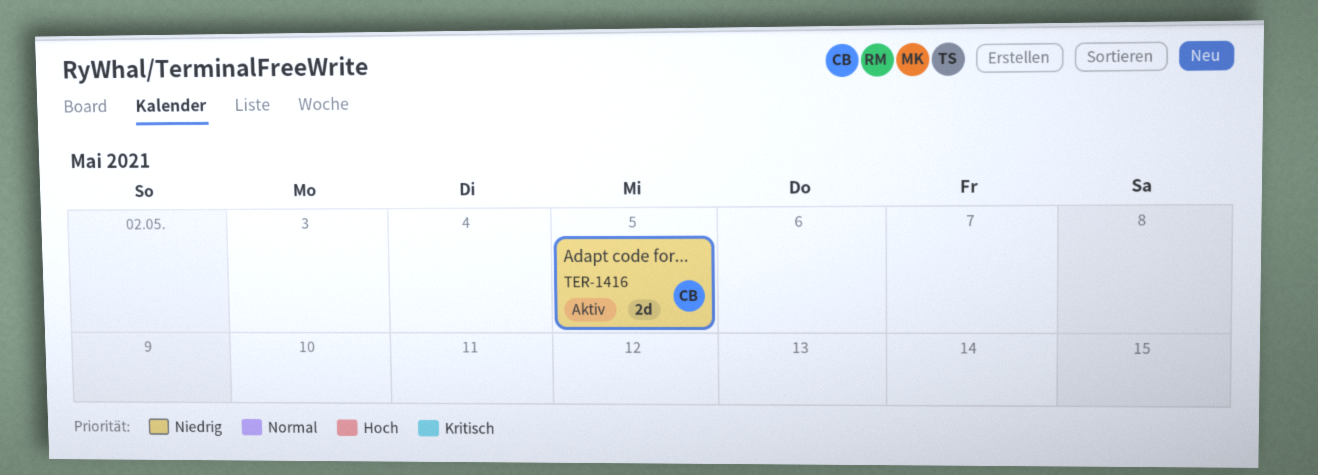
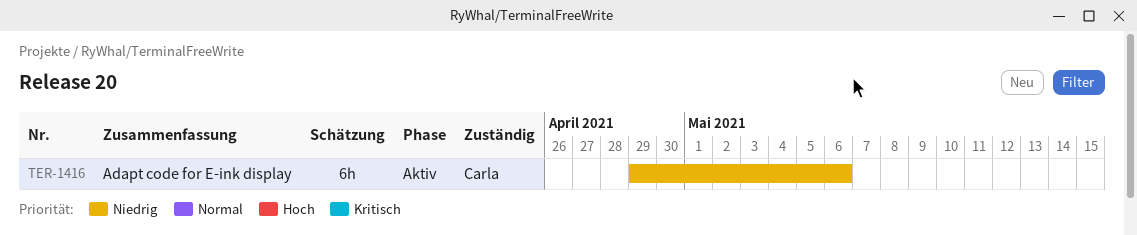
TER-1416, estimate: 2d -> 6h
TER-1416, due: May 5 -> May 6

